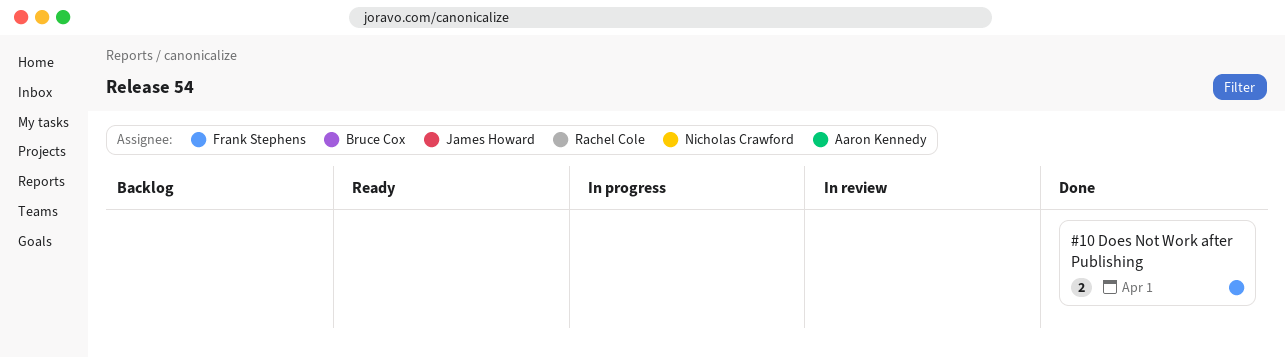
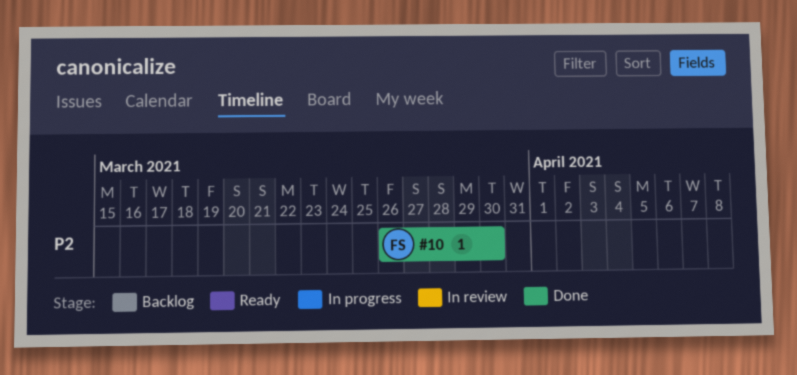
#10, estimate: 2 -> 1
#10, due: Apr 1 -> Mar 30

